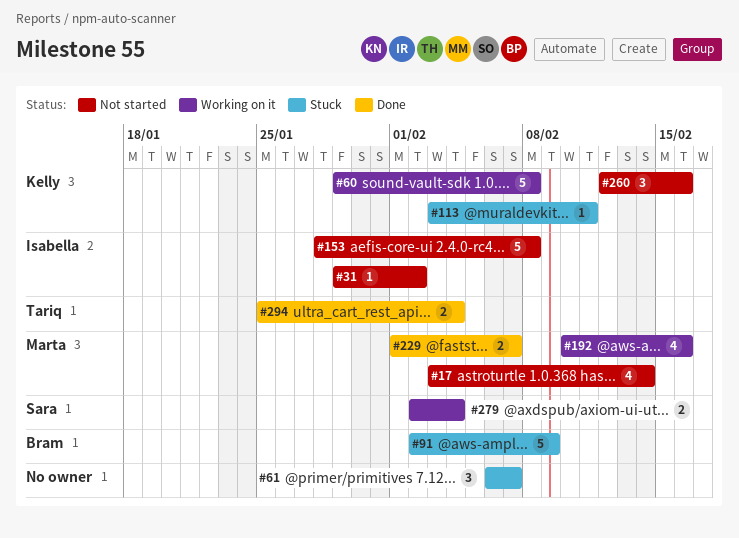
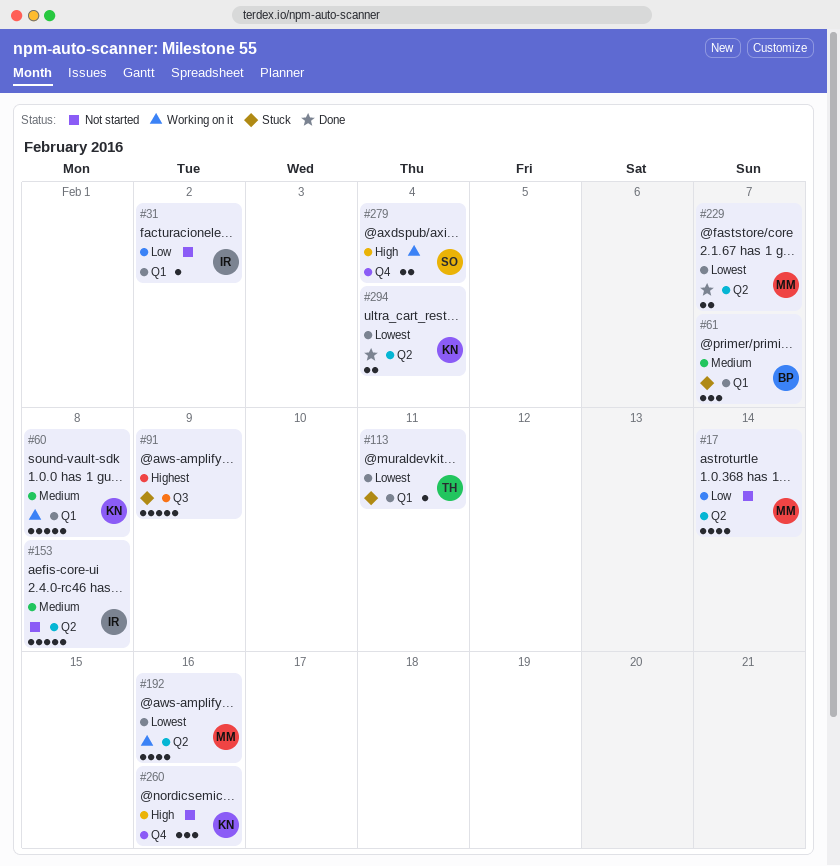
#61, owner: none -> Bram
#91, owner: Bram -> none
#113, owner: Kelly -> Tariq
#294, owner: Tariq -> Kelly

